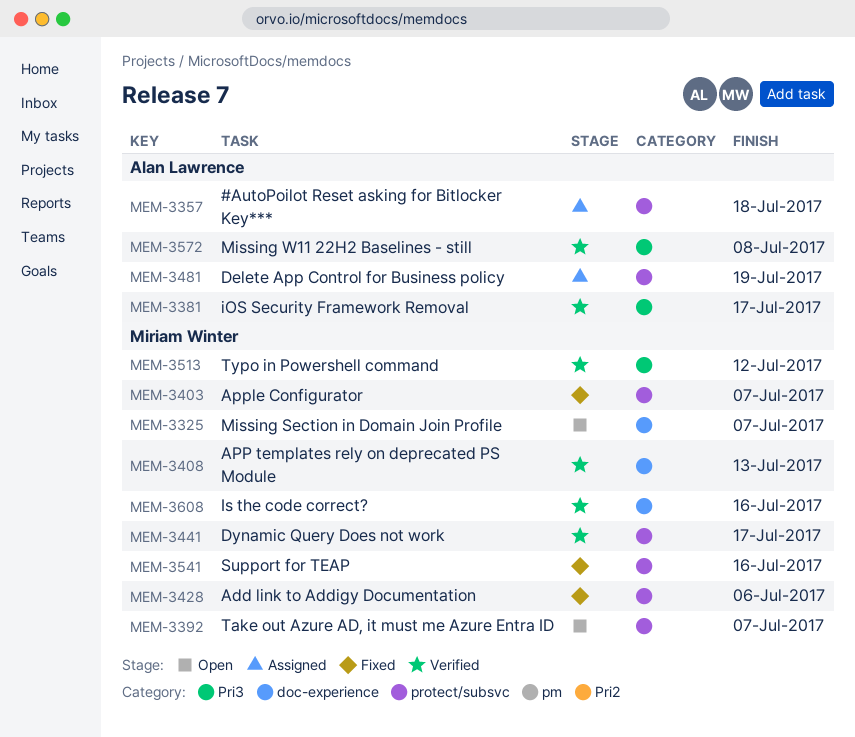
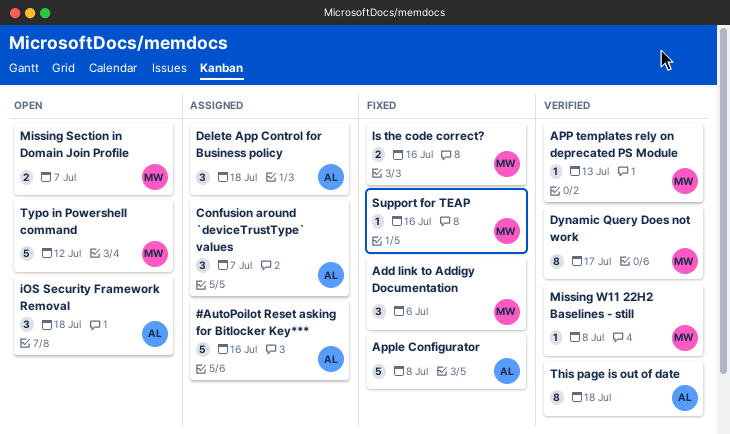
#AutoPoilot Reset asking for Bitlocker Key***, due: Jul 18 -> Jul 16
Apple Configurator, owner: Miriam Winter -> Alan Lawrence
Apple Configurator, due: Jul 7 -> Jul 8
Confusion around `deviceTrustType` values: none -> present
Delete App Control for Business policy, due: Jul 19 -> Jul 18
iOS Security Framework Removal, status: Verified -> Open
iOS Security Framework Removal, due: Jul 17 -> Jul 18
Is the code correct?, status: Verified -> Fixed
Missing W11 22H2 Baselines - still, owner: Alan Lawrence -> Miriam Winter
Take out Azure AD, it must me Azure Entra ID: present -> none
This page is out of date: none -> present
Typo in Powershell command, status: Verified -> Open

